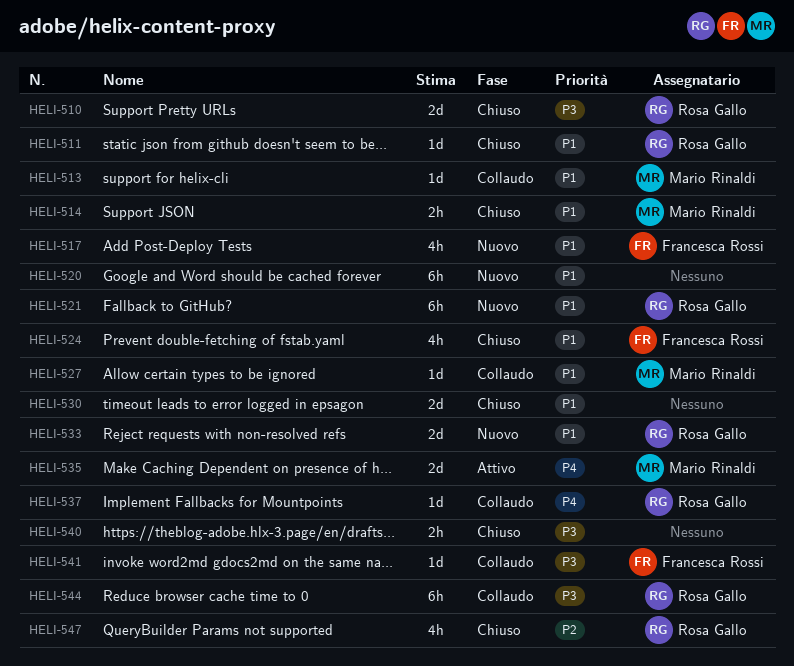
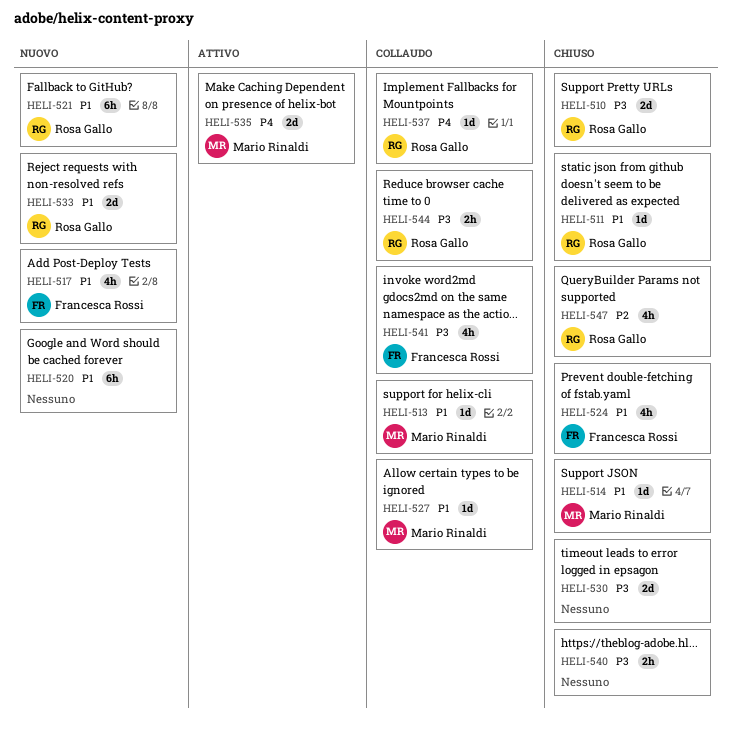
HELI-514, estimate: 2h -> 1d
HELI-530, priority: P1 -> P3
HELI-541, estimate: 1d -> 4h
HELI-544, estimate: 6h -> 2h

